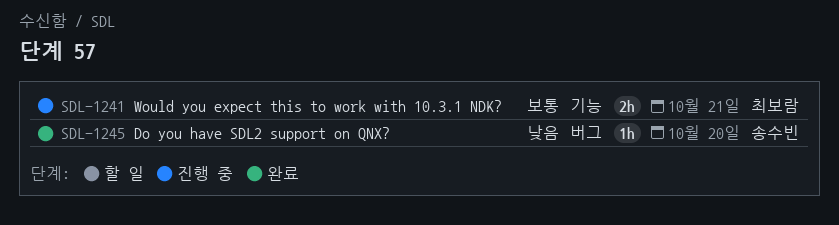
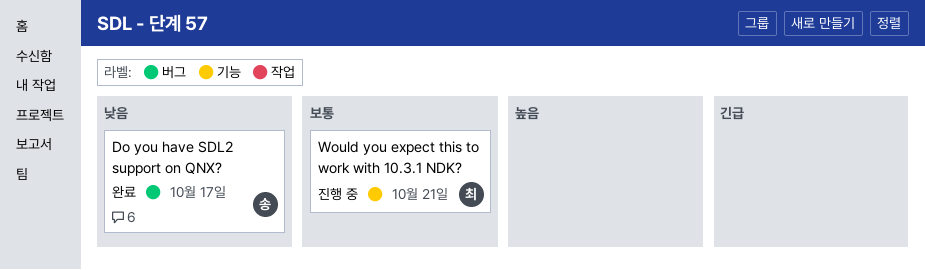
Do you have SDL2 support on QNX?, due: Oct 20 -> Oct 17

